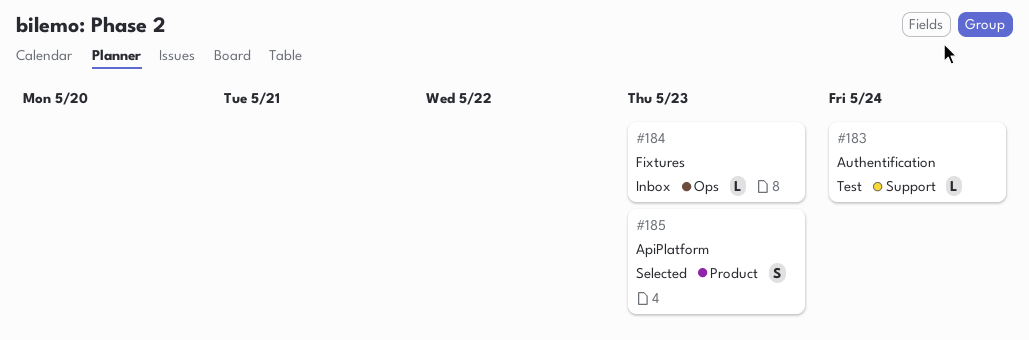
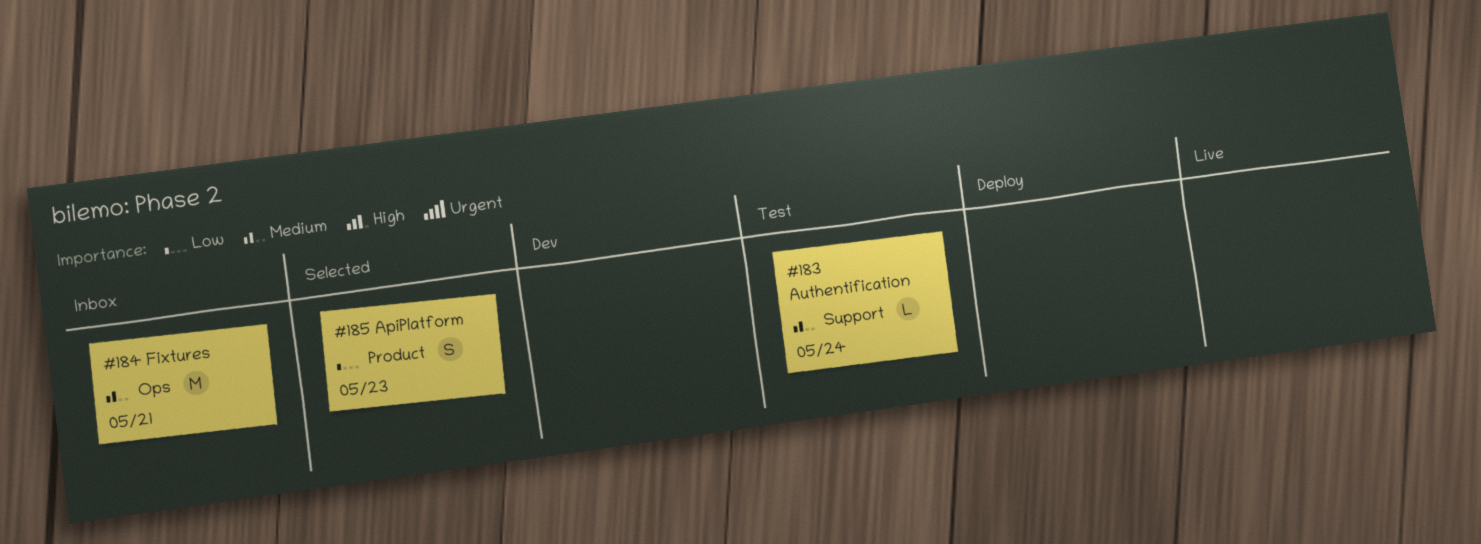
#184, estimate: L -> M
#184, due: May 23 -> May 21

